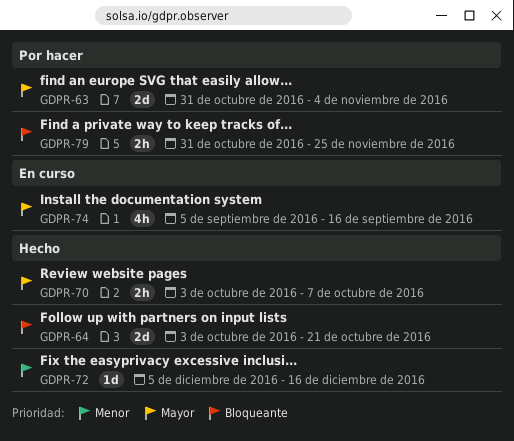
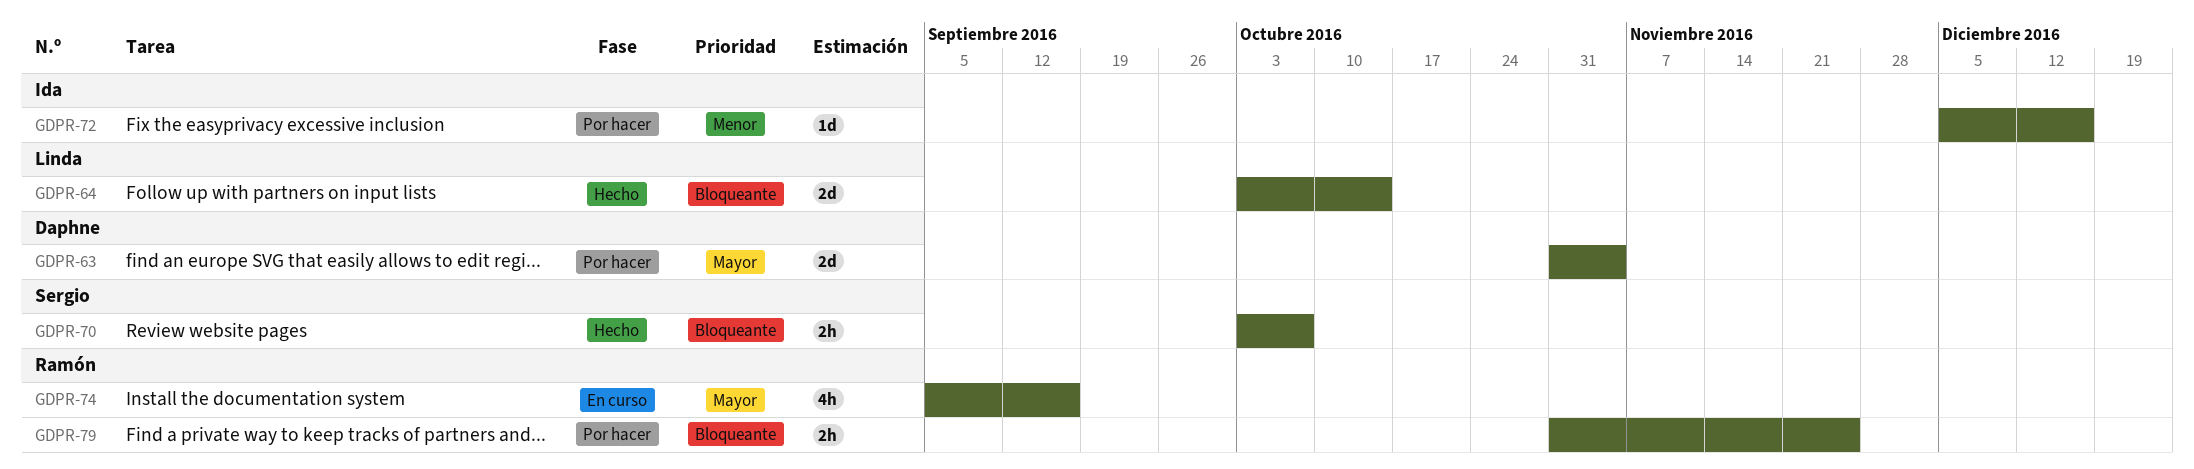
GDPR-64, due: Oct 21 -> Oct 14
GDPR-70, priority: Mayor -> Bloqueante
GDPR-72, status: Hecho -> Por hacer

